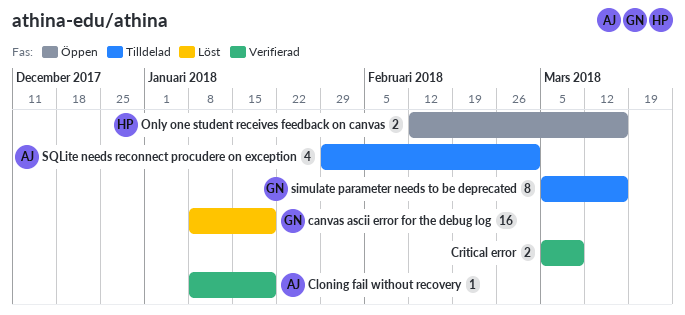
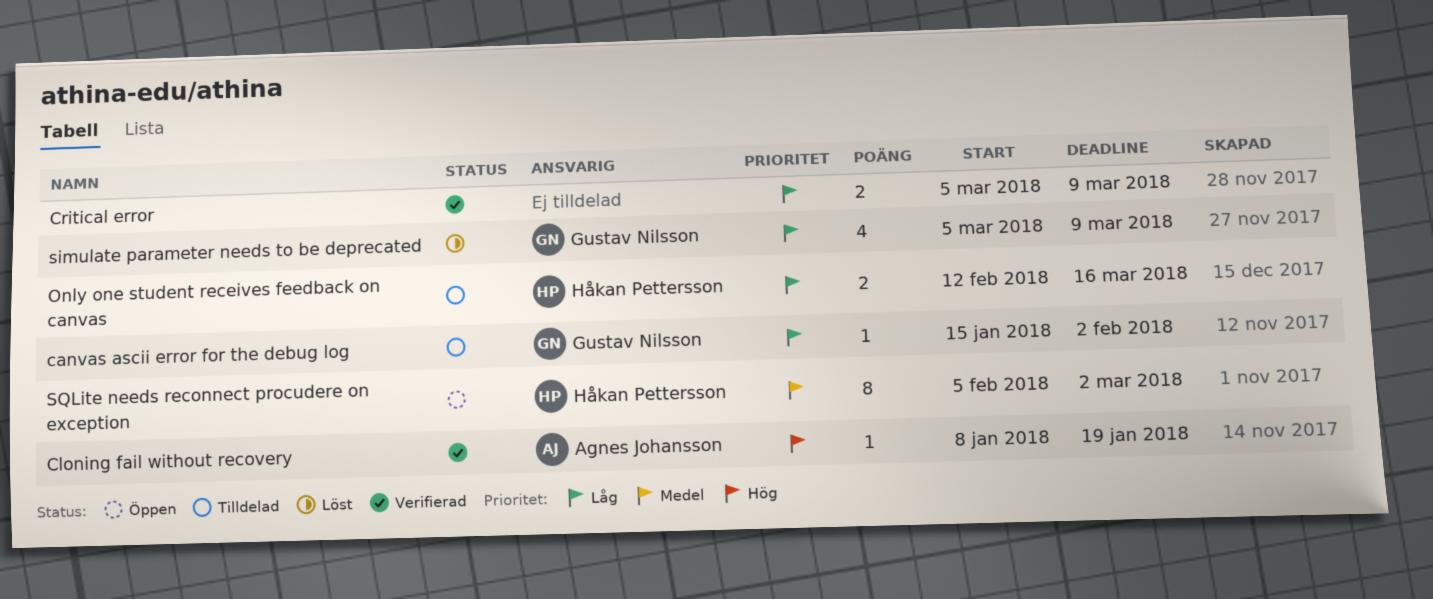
canvas ascii error for the debug log, status: Löst -> Tilldelad
canvas ascii error for the debug log, estimate: 16 -> 1
canvas ascii error for the debug log, start: Jan 8 -> Jan 15
canvas ascii error for the debug log, due: Jan 19 -> Feb 2
Only one student receives feedback on canvas, status: Öppen -> Tilldelad
simulate parameter needs to be deprecated, status: Tilldelad -> Löst
simulate parameter needs to be deprecated, estimate: 8 -> 4
simulate parameter needs to be deprecated, due: Mar 16 -> Mar 9
SQLite needs reconnect procudere on exception, status: Tilldelad -> Öppen
SQLite needs reconnect procudere on exception, owner: Agnes Johansson -> Håkan Pettersson
SQLite needs reconnect procudere on exception, estimate: 4 -> 8
SQLite needs reconnect procudere on exception, start: Jan 29 -> Feb 5

